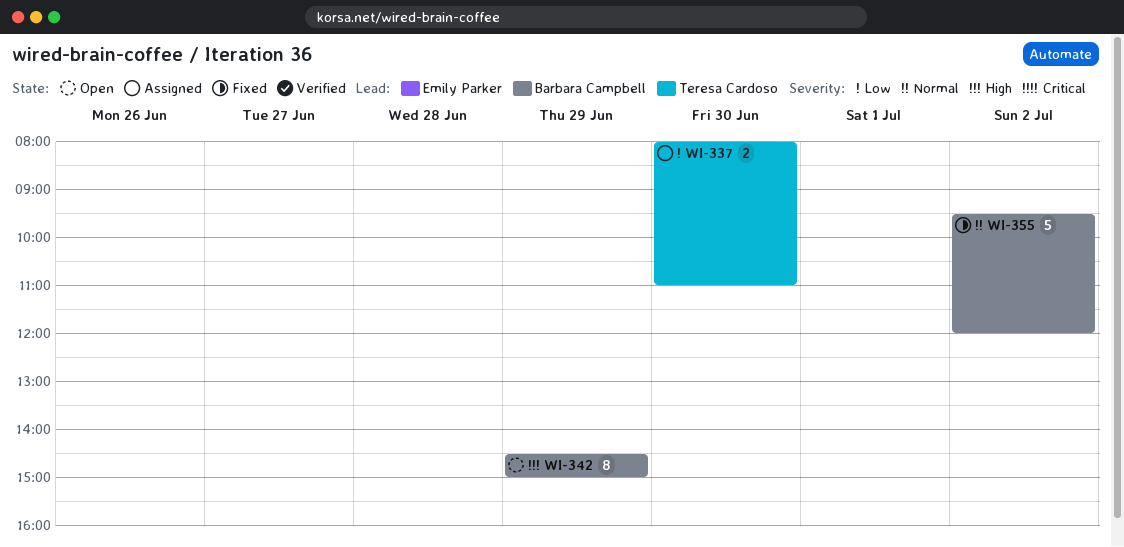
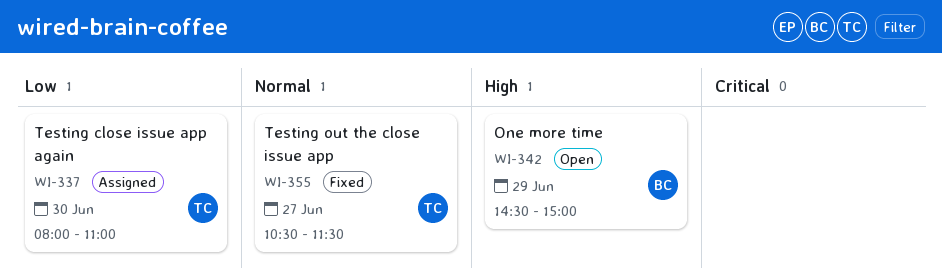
WI-355, owner: Barbara Campbell -> Teresa Cardoso
WI-355, day: Jul 2 -> Jun 27
WI-355, begins: 09:30 -> 10:30
WI-355, ends: 12:00 -> 11:30

